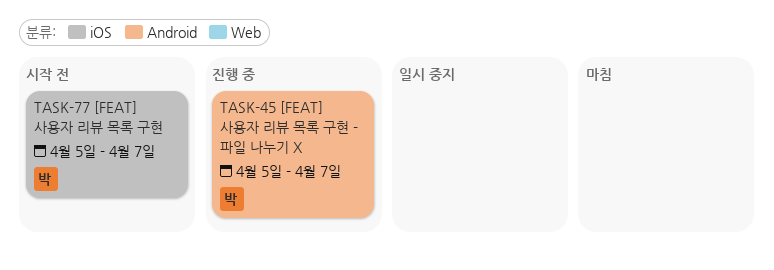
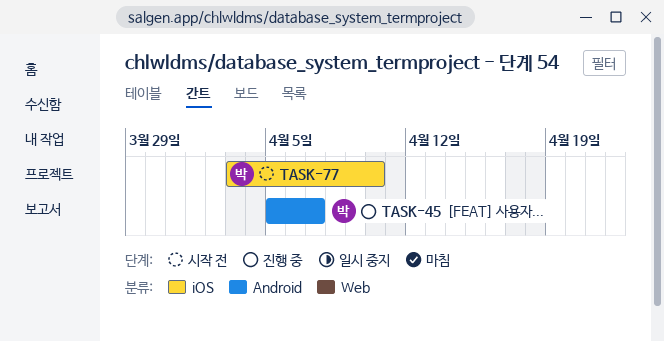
TASK-77, start: Apr 5 -> Apr 3
TASK-77, due: Apr 7 -> Apr 10

